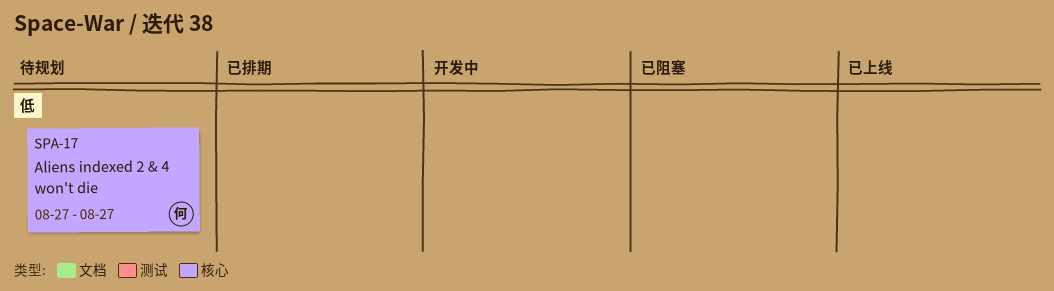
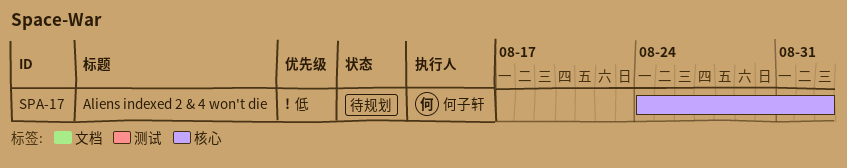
SPA-17, start: Aug 27 -> Aug 24
SPA-17, due: Aug 27 -> Sep 2

